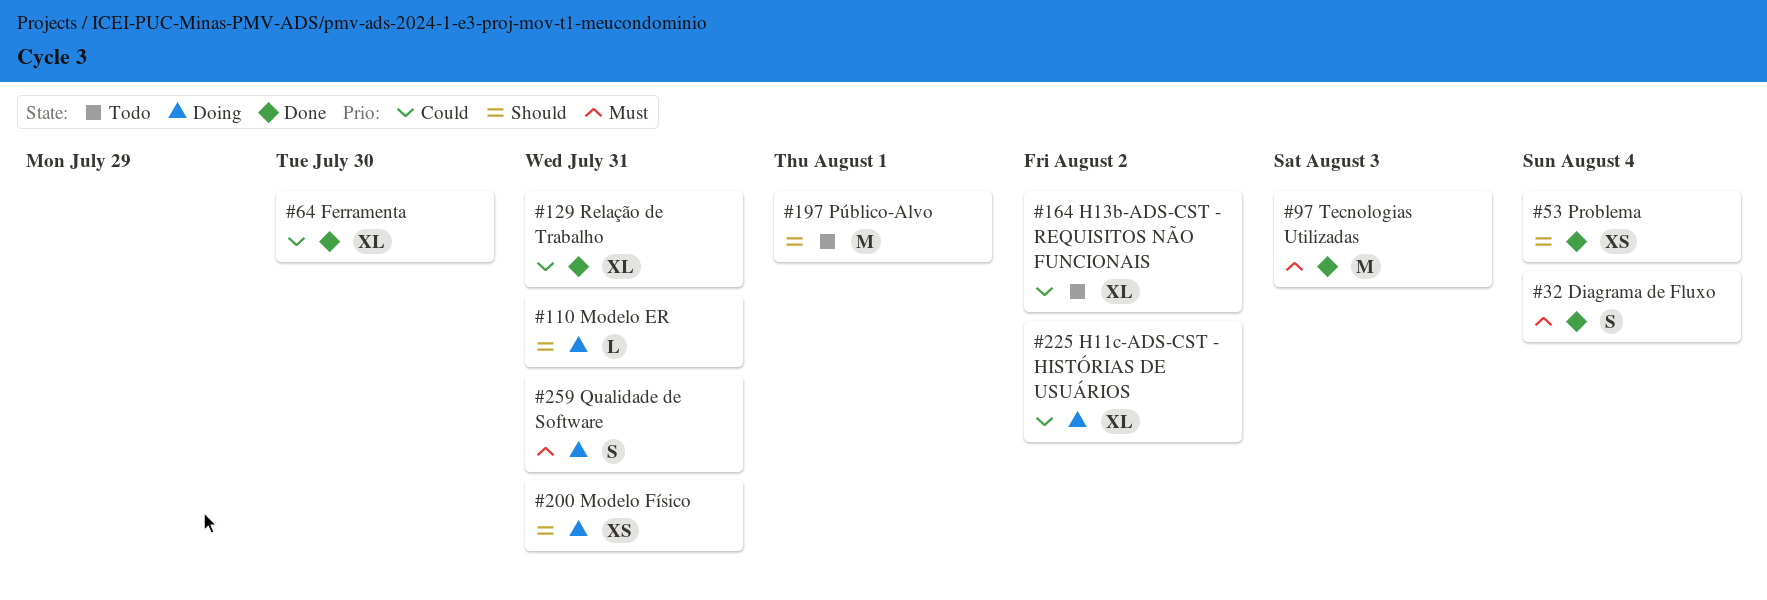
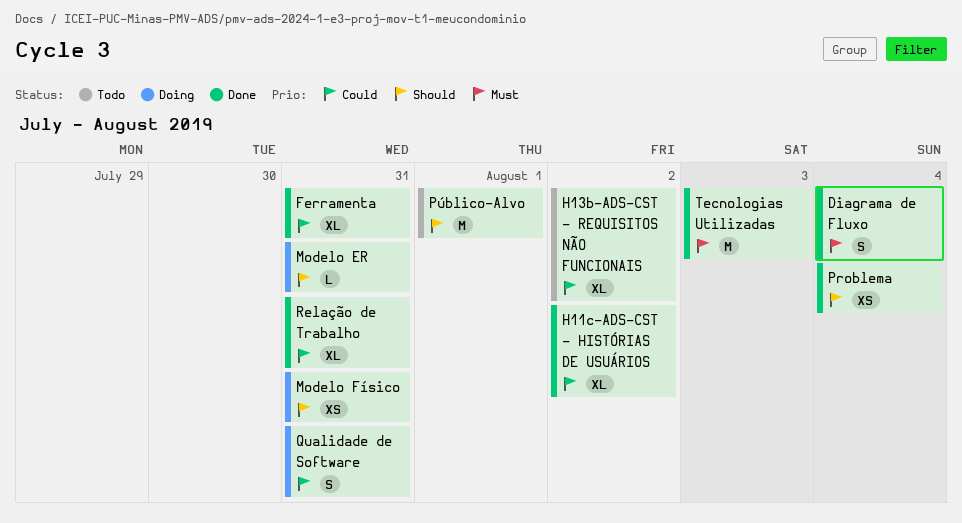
Ferramenta, due: Jul 30 -> Jul 31
H11c-ADS-CST - HISTÓRIAS DE USUÁRIOS, status: Doing -> Done
Qualidade de Software, priority: Must -> Could

